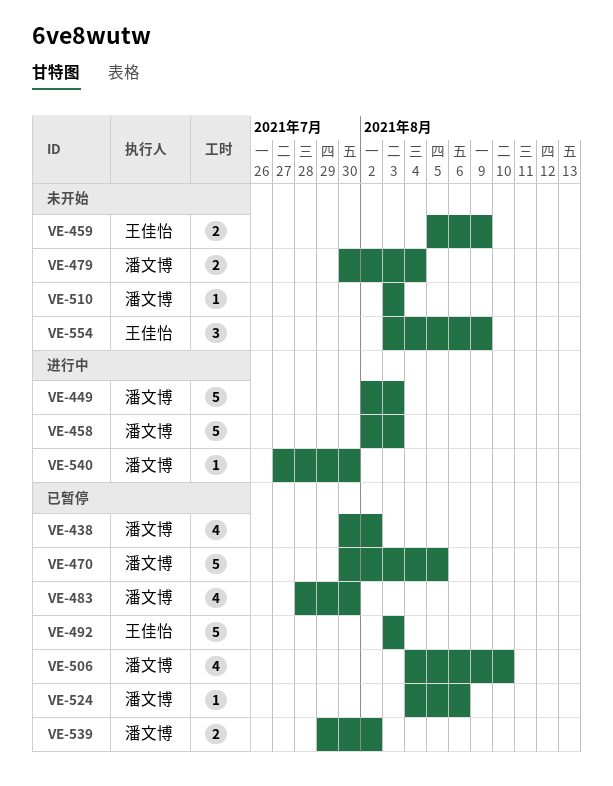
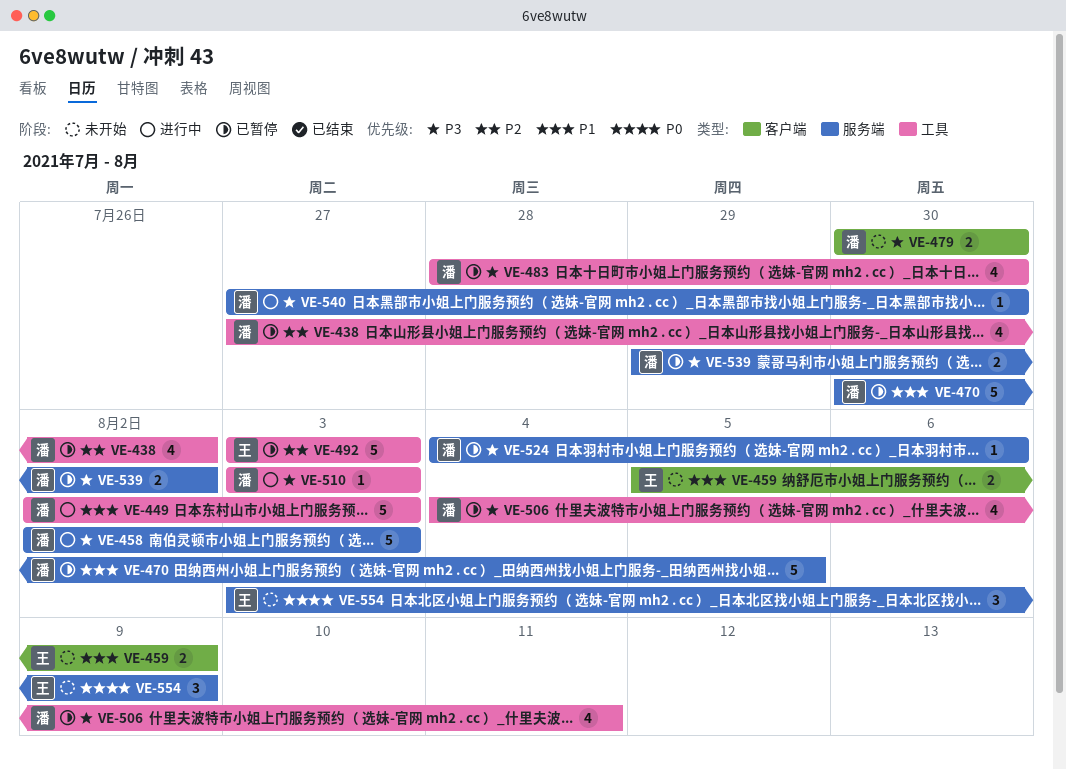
VE-438, start: Jul 30 -> Jul 27
VE-479, due: Aug 4 -> Jul 30
VE-506, due: Aug 10 -> Aug 11
VE-510, status: 未开始 -> 进行中

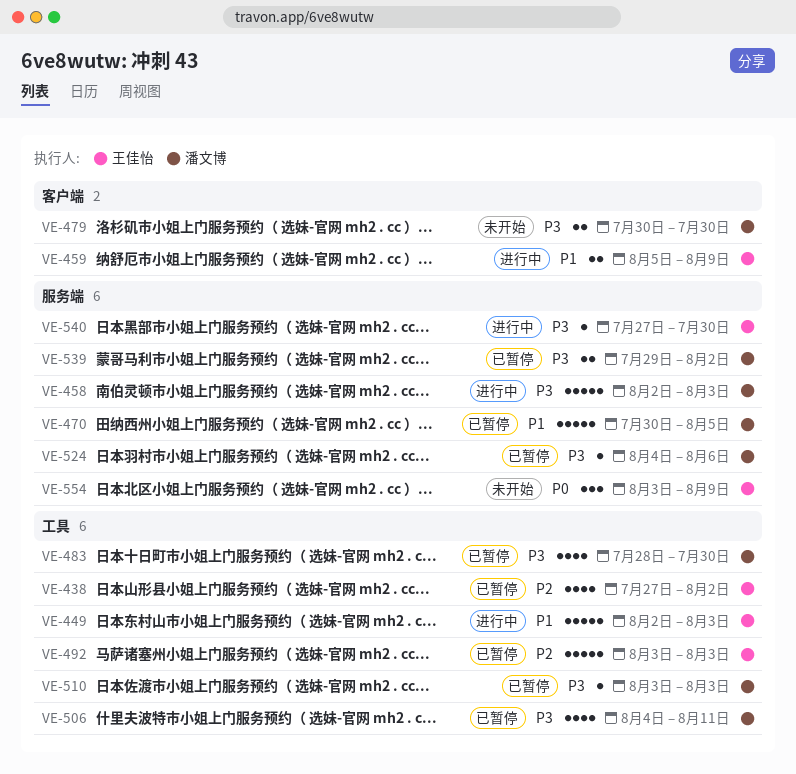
VE-438, owner: 潘文博 -> 王佳怡
VE-449, owner: 潘文博 -> 王佳怡
VE-459, status: 未开始 -> 进行中
VE-510, status: 进行中 -> 已暂停
VE-540, owner: 潘文博 -> 王佳怡

